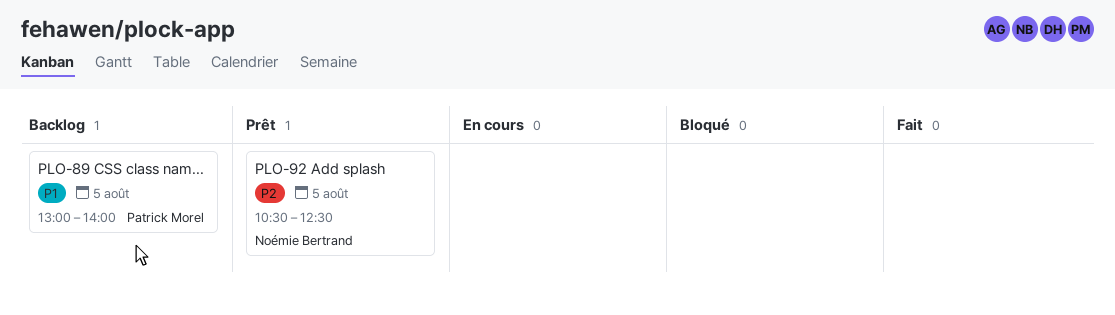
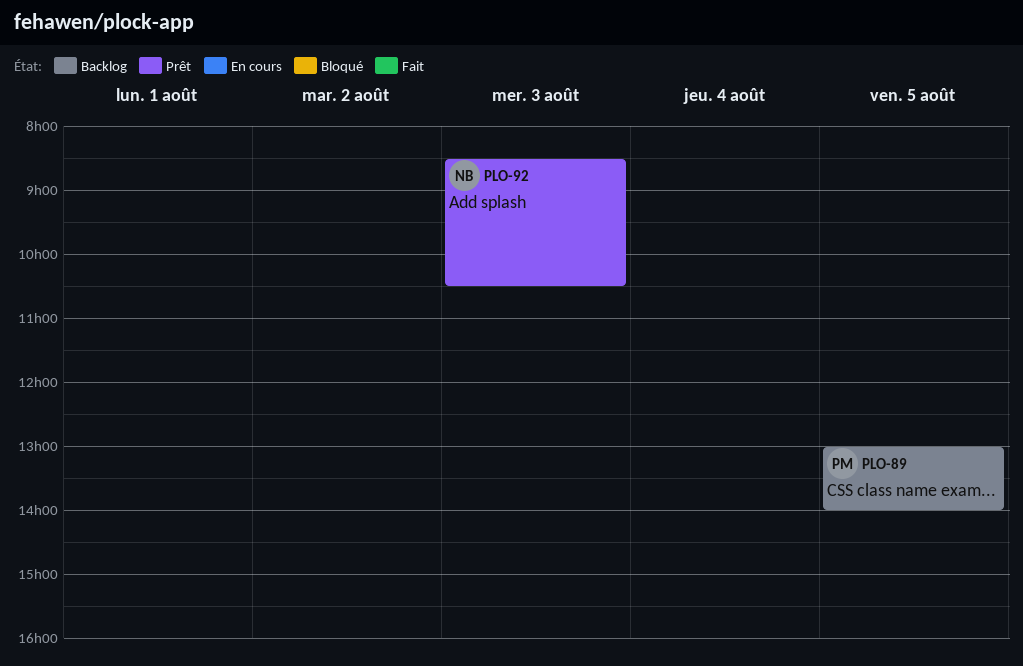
PLO-92, day: Aug 5 -> Aug 3
PLO-92, begins: 10:30 -> 08:30
PLO-92, ends: 12:30 -> 10:30

